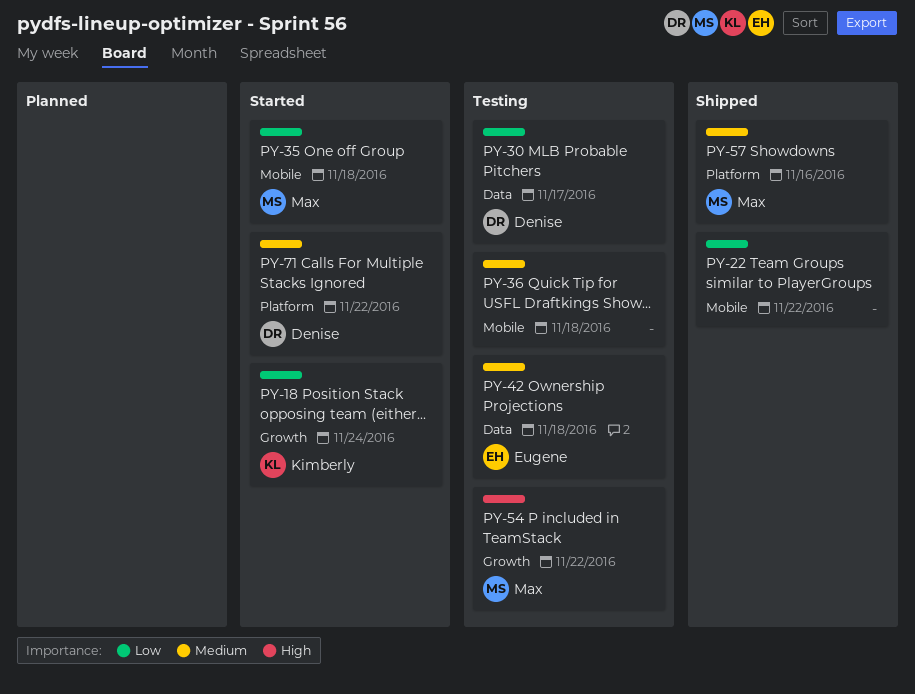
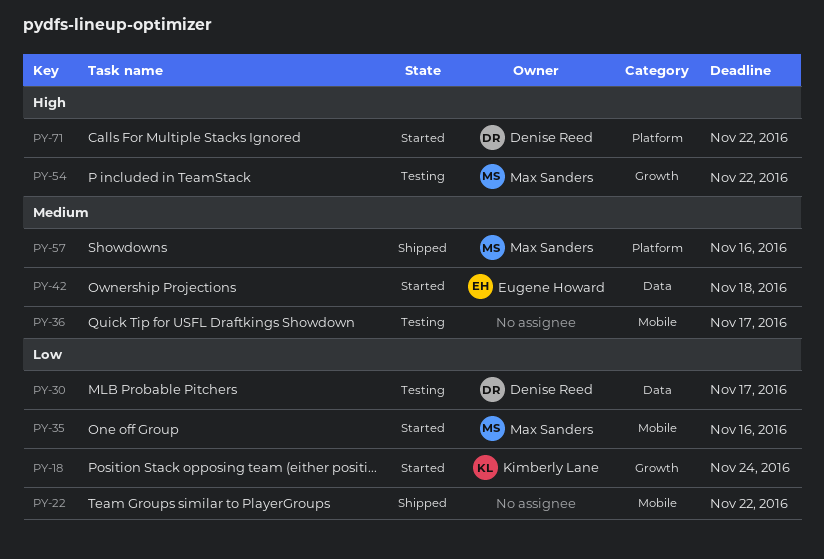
PY-35, due: Nov 18 -> Nov 16
PY-36, due: Nov 18 -> Nov 17
PY-42, status: Testing -> Started
PY-71, priority: Medium -> High

